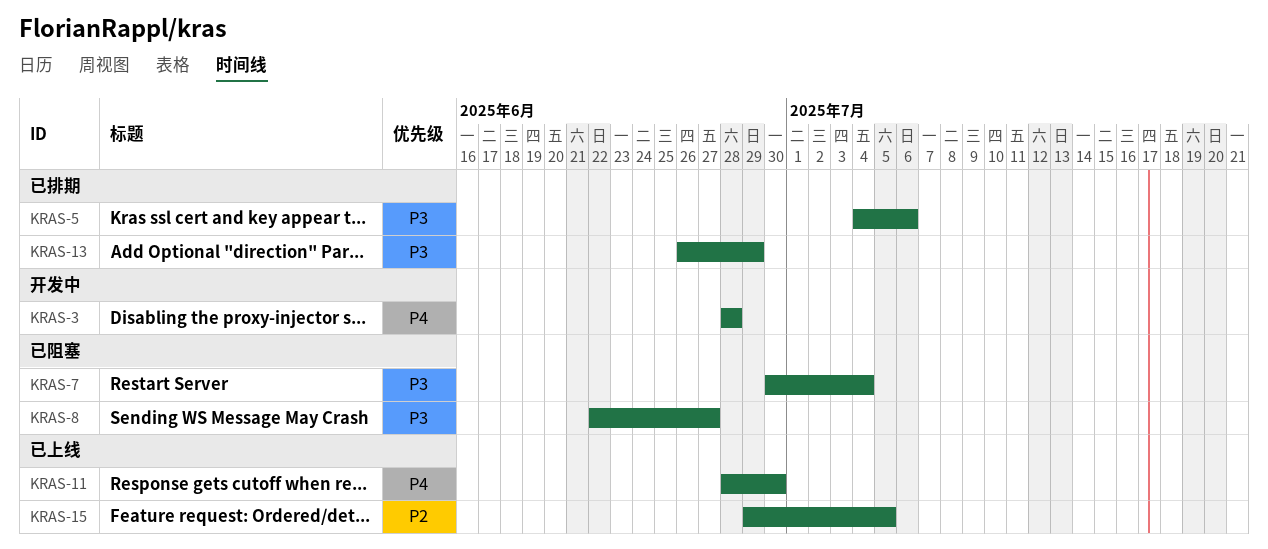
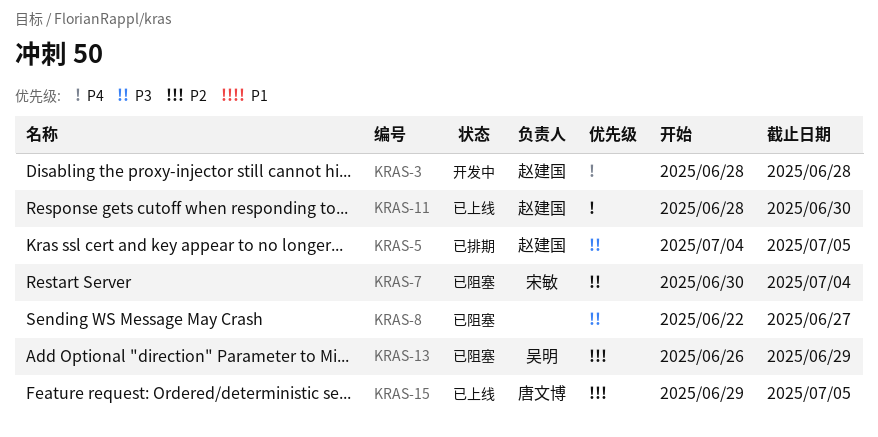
KRAS-5, due: Jul 6 -> Jul 5
KRAS-13, status: 已排期 -> 已阻塞
KRAS-13, priority: P3 -> P2

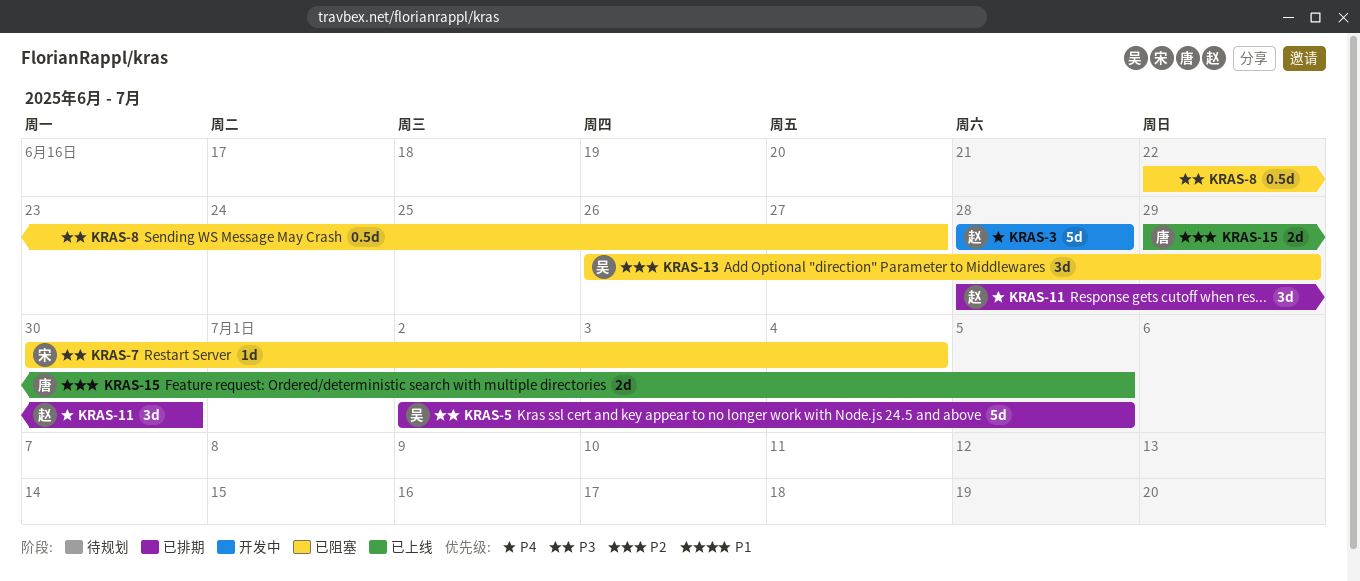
KRAS-5, owner: 赵建国 -> 吴明
KRAS-5, start: Jul 4 -> Jul 2
KRAS-11, status: 已上线 -> 已排期

